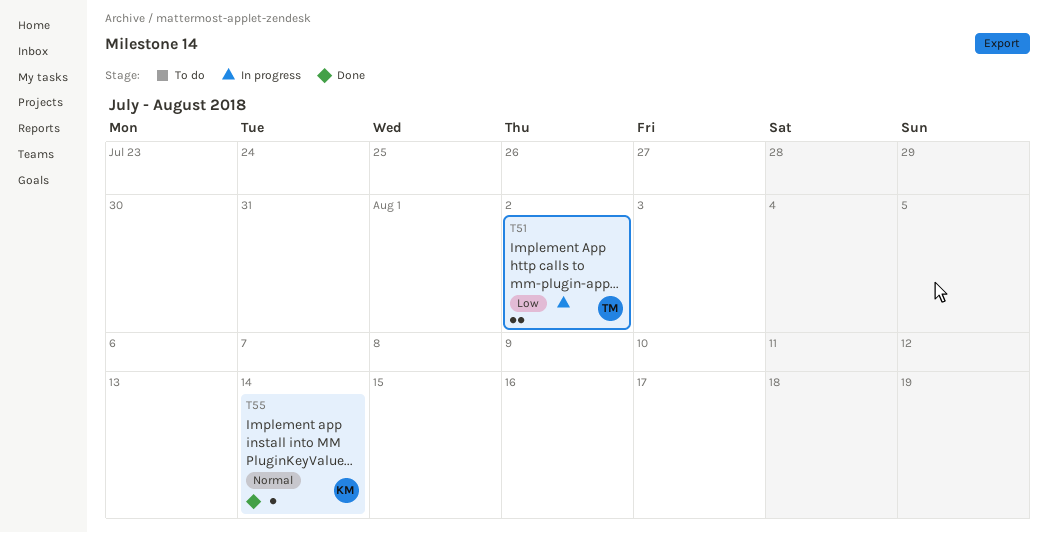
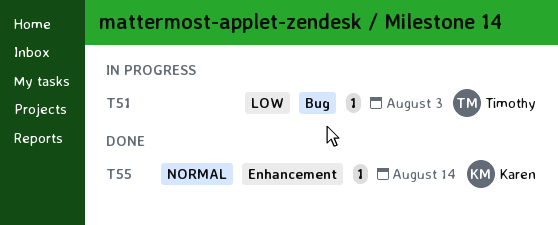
T51, estimate: 2 -> 1
T51, due: Aug 2 -> Aug 3

